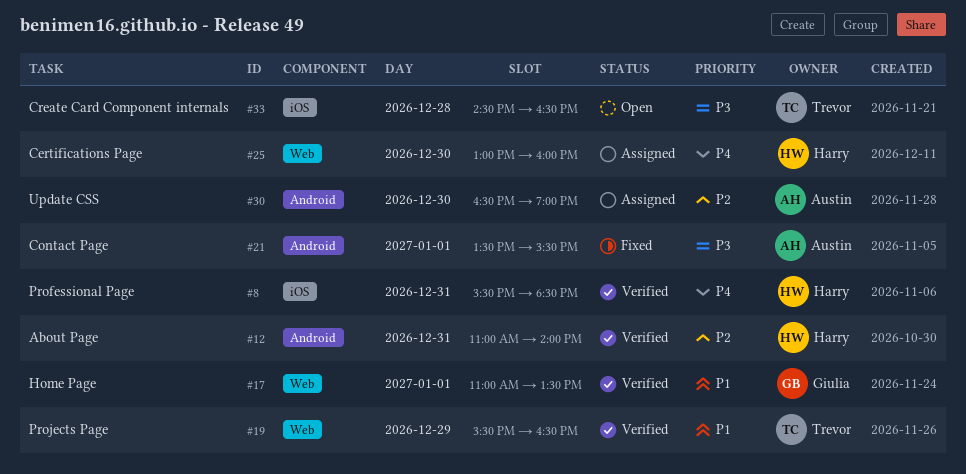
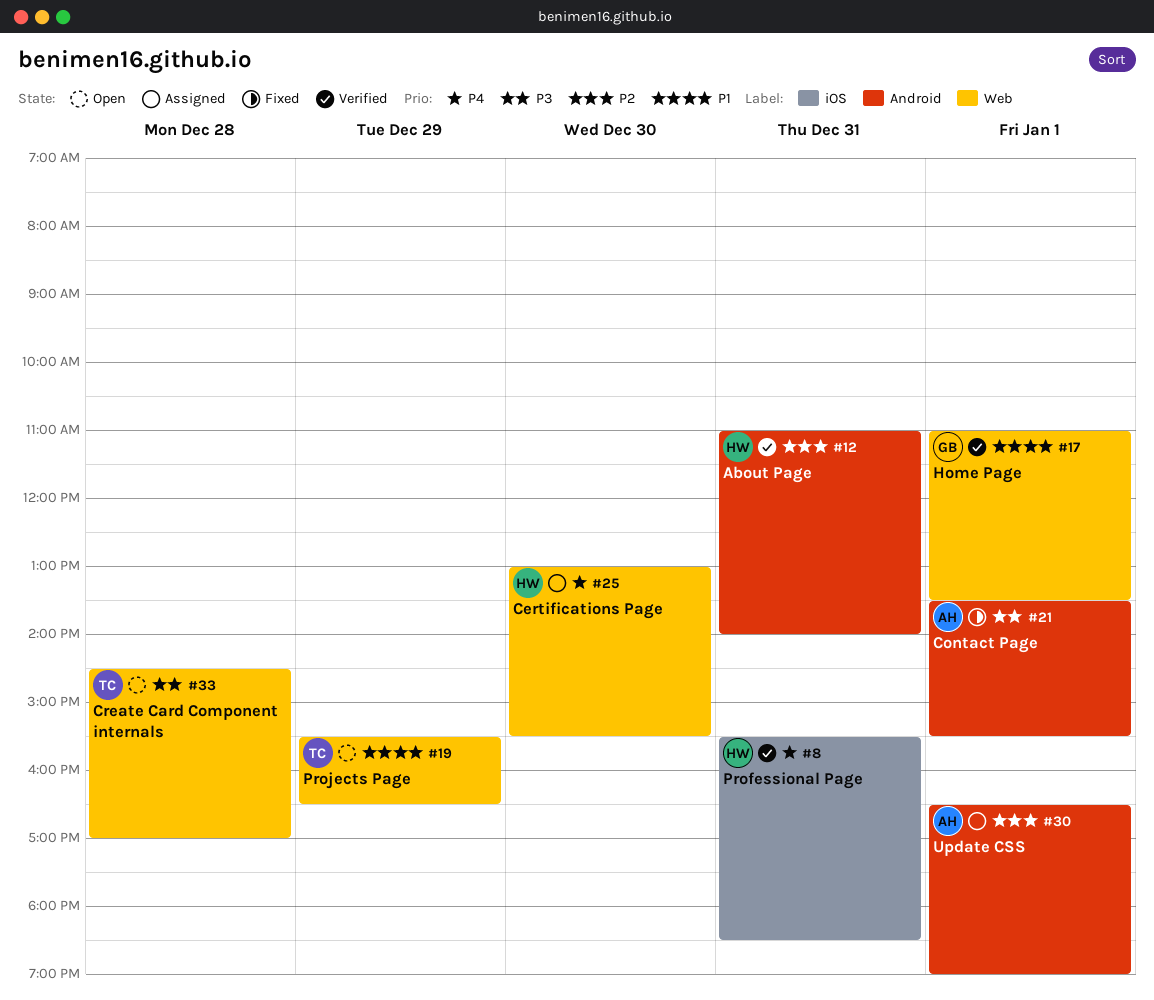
#19, status: Verified -> Open
#25, ends: 16:00 -> 15:30
#30, day: Dec 30 -> Jan 1
#33, label: iOS -> Web
#33, ends: 16:30 -> 17:00

